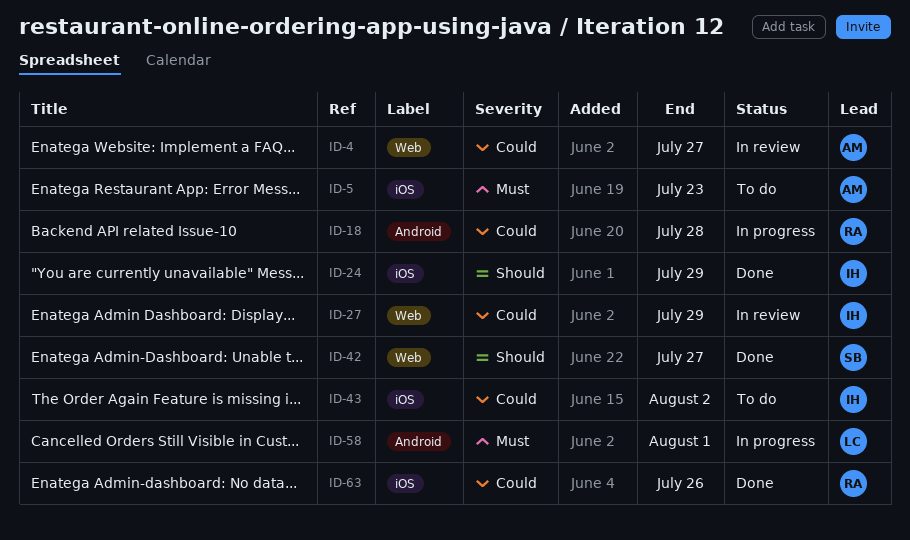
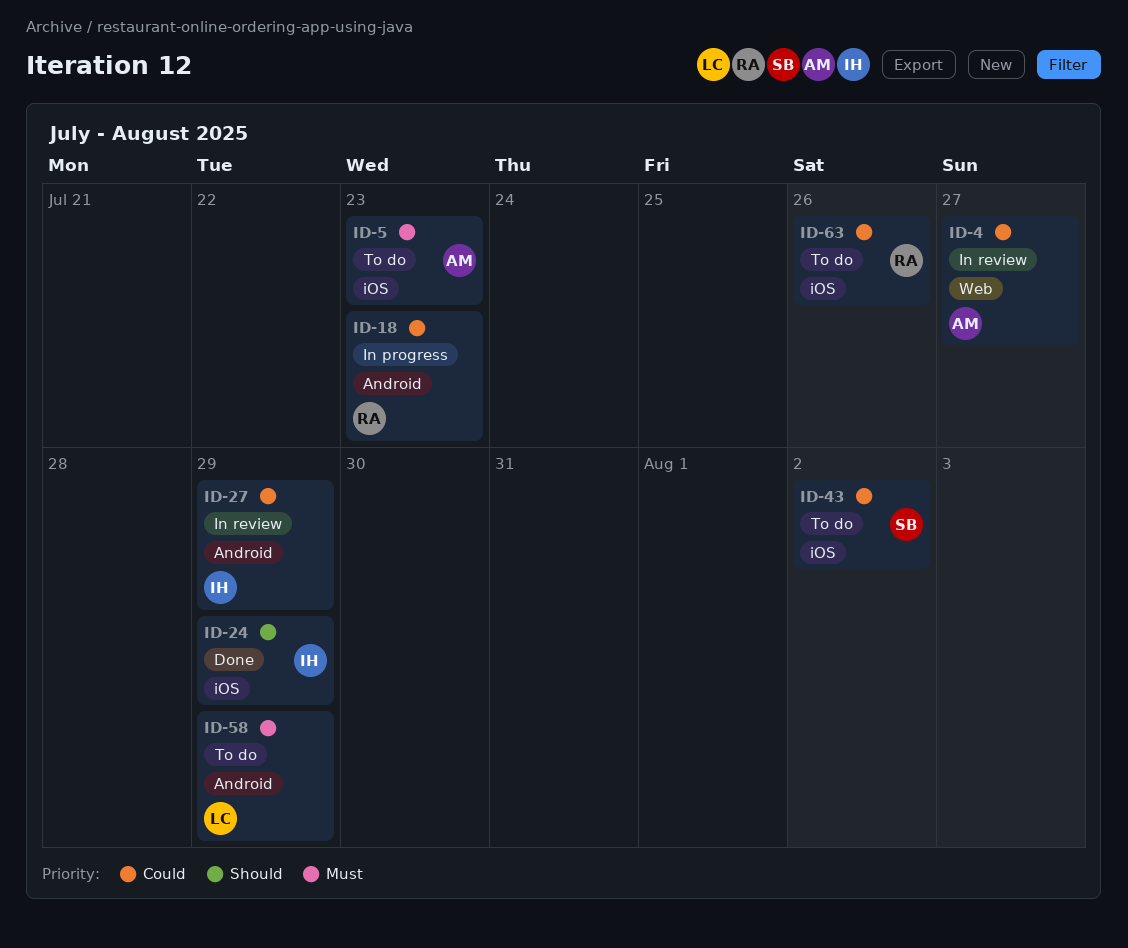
ID-18, due: Jul 28 -> Jul 23
ID-27, label: Web -> Android
ID-42: present -> none
ID-43, owner: IH -> SB
ID-58, status: In progress -> To do
ID-58, due: Aug 1 -> Jul 29
ID-63, status: Done -> To do

